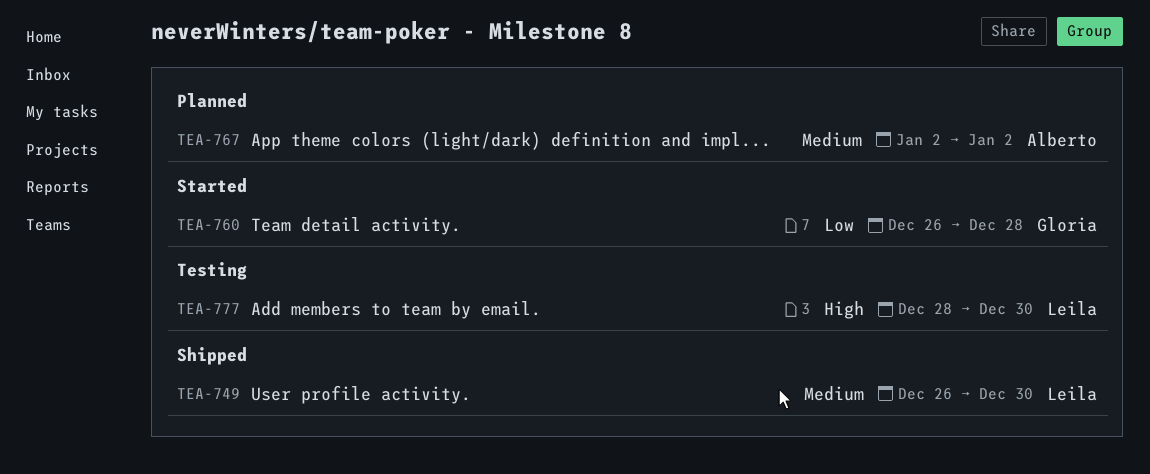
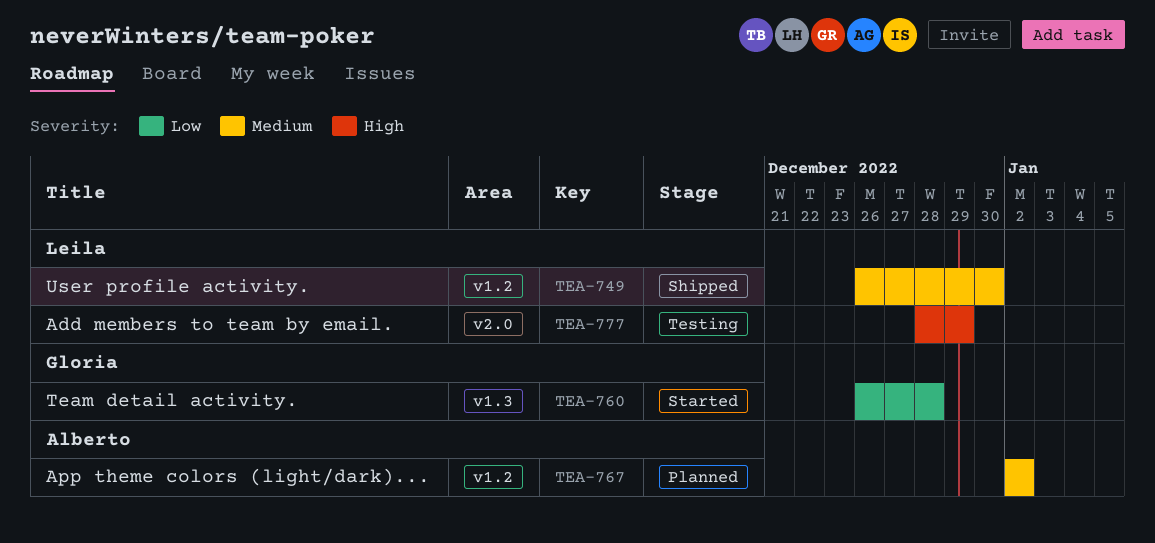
TEA-777, due: Dec 30 -> Dec 29

